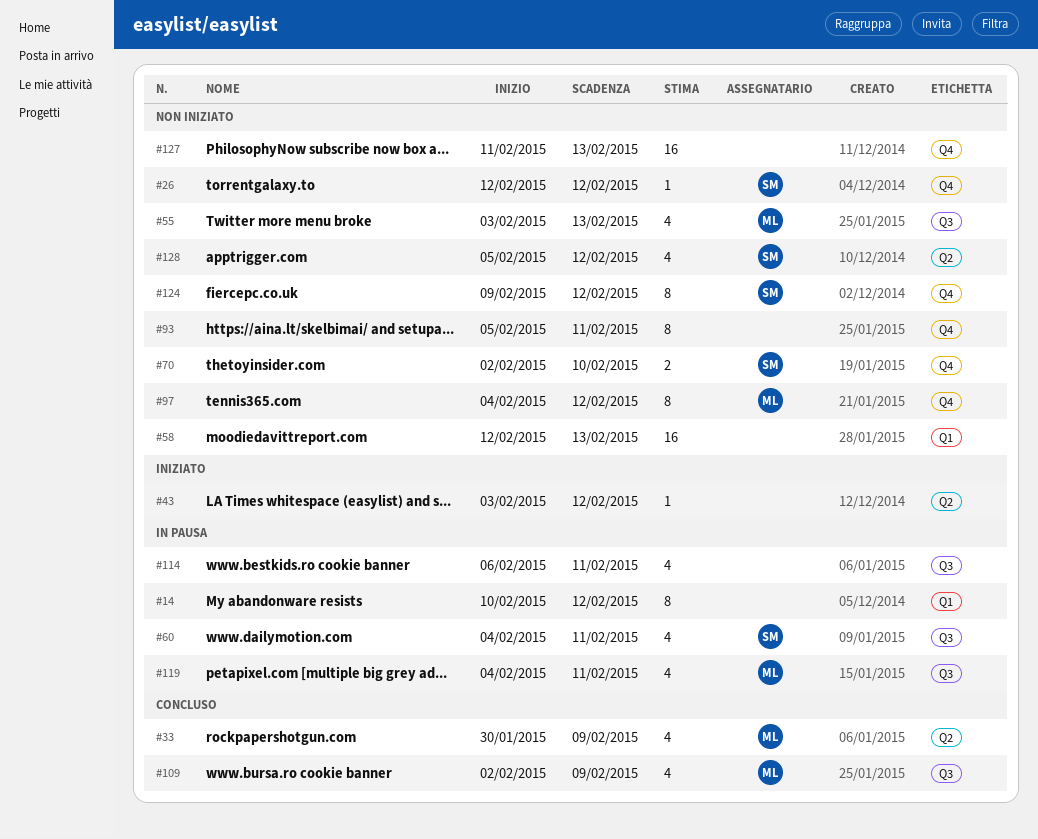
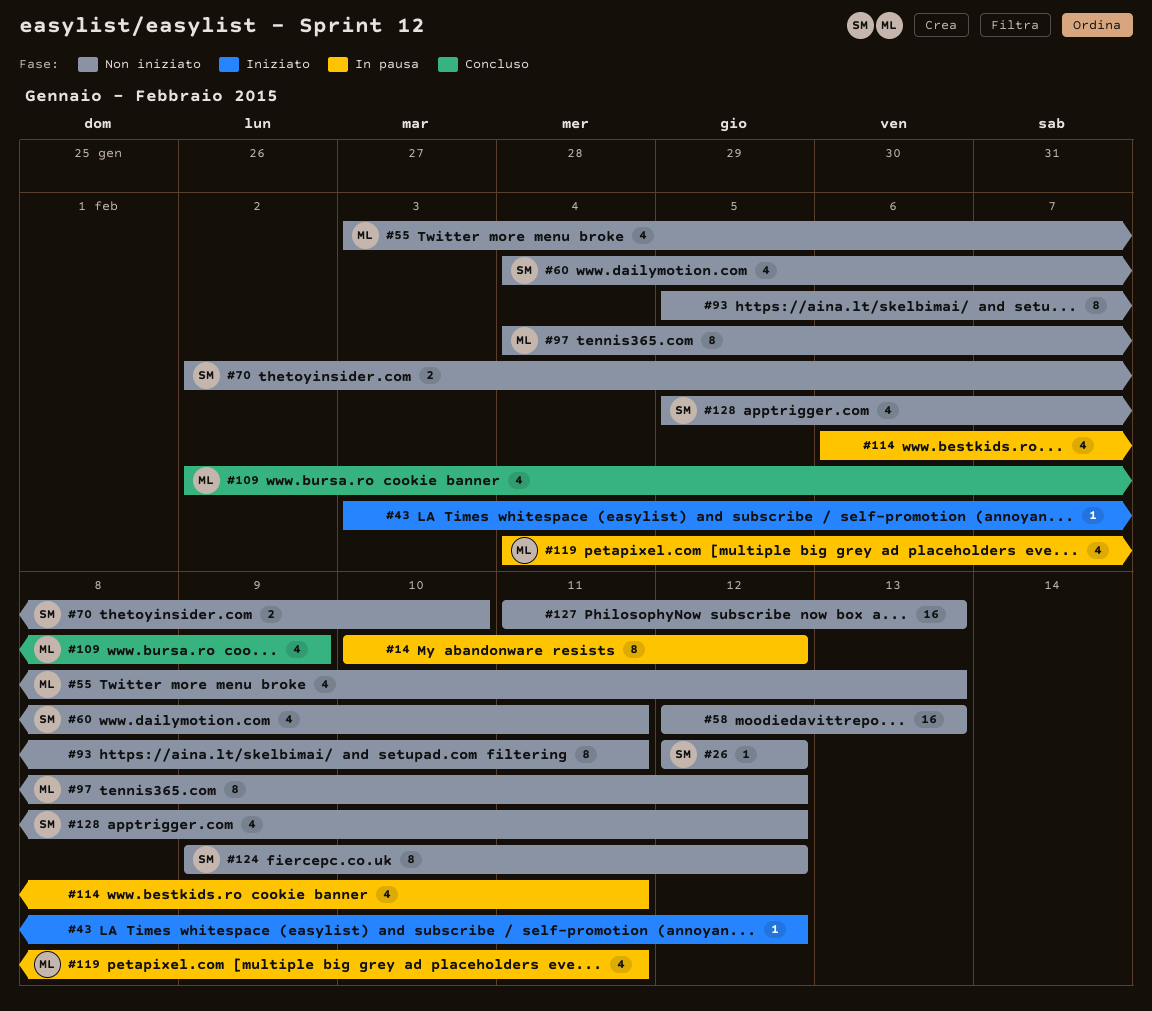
#33: present -> none
#60, status: In pausa -> Non iniziato

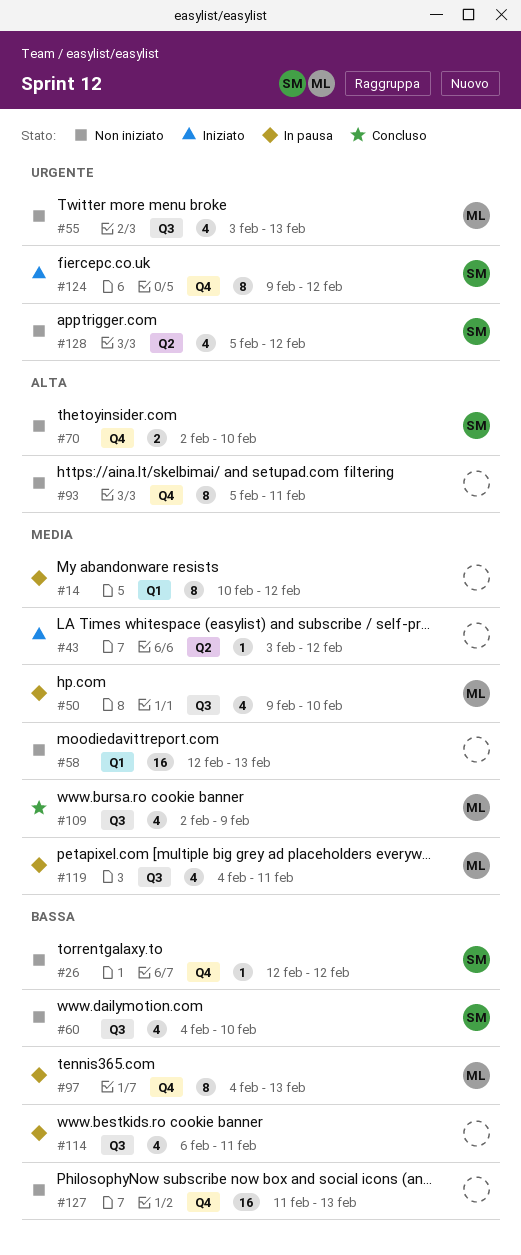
#50: none -> present
#60, due: Feb 11 -> Feb 10
#97, status: Non iniziato -> In pausa
#97, due: Feb 12 -> Feb 13
#124, status: Non iniziato -> Iniziato

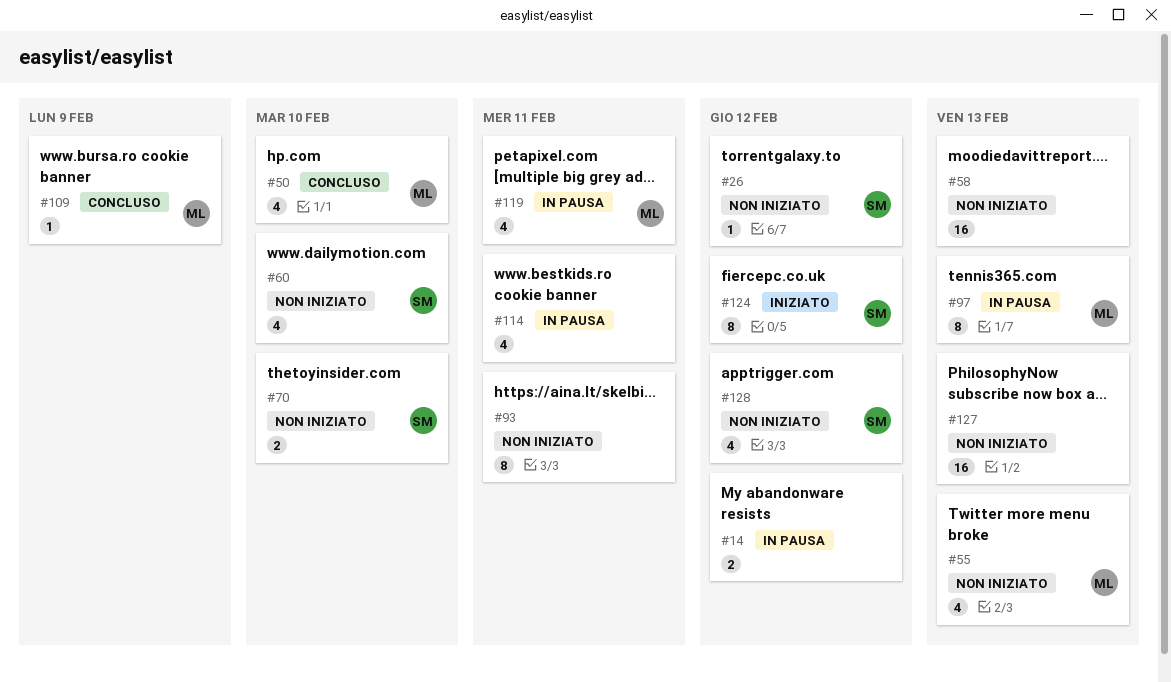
#14, estimate: 8 -> 2
#43: present -> none
#50, status: In pausa -> Concluso
#109, estimate: 4 -> 1

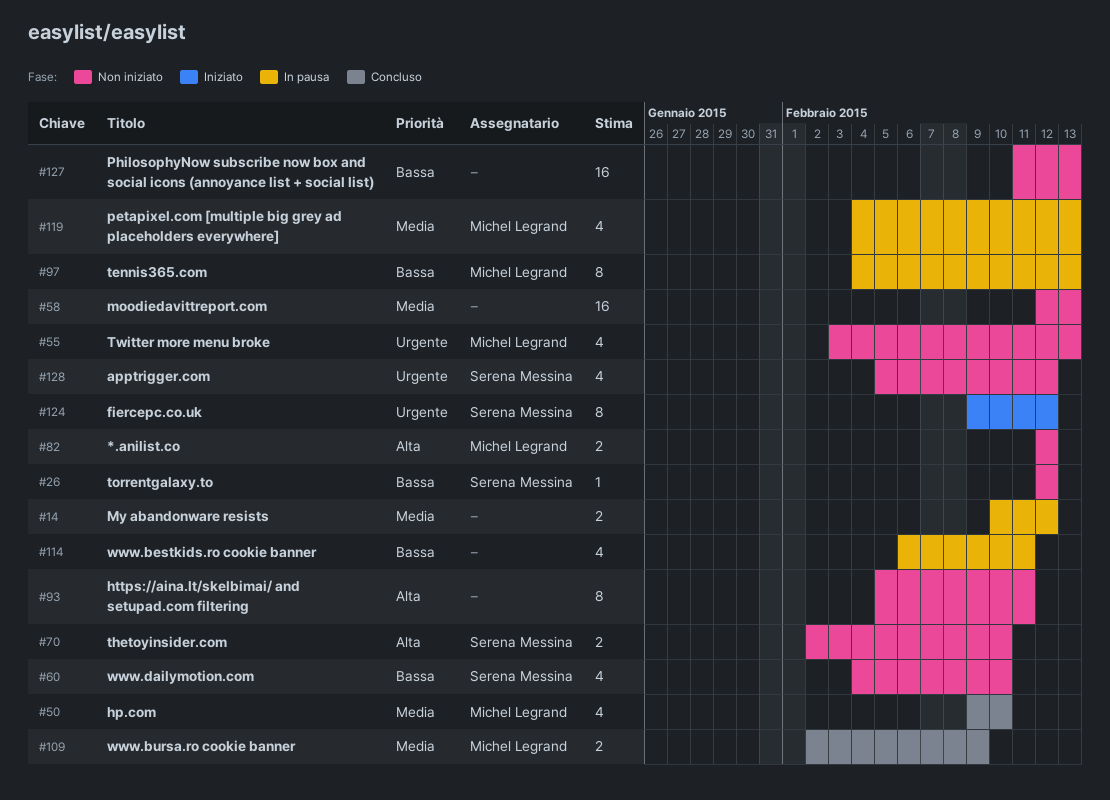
#82: none -> present
#109, estimate: 1 -> 2
#119, due: Feb 11 -> Feb 13

